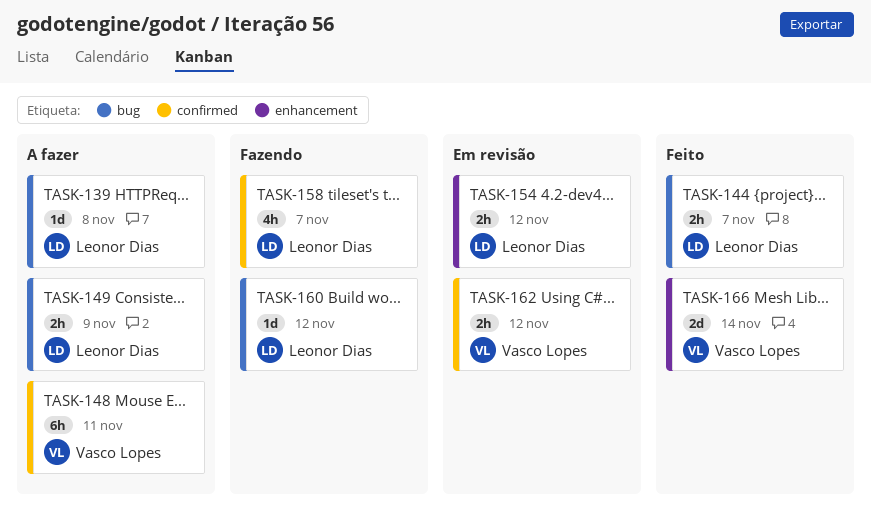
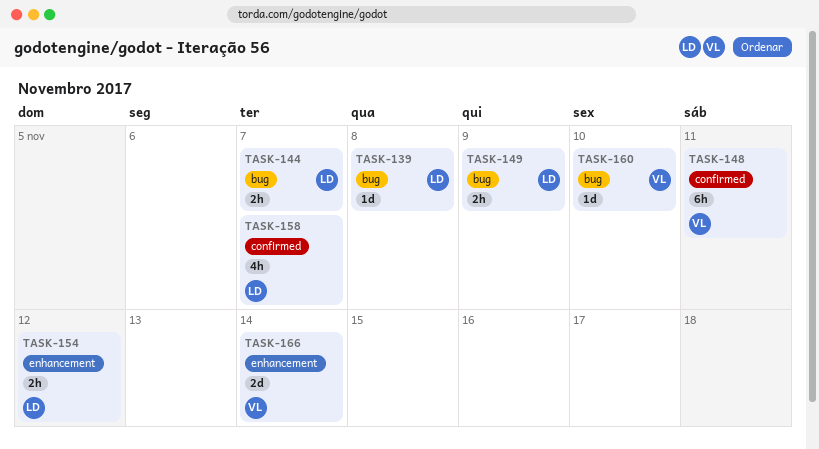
TASK-160, owner: Leonor Dias -> Vasco Lopes
TASK-160, due: Nov 12 -> Nov 10
TASK-162: present -> none

